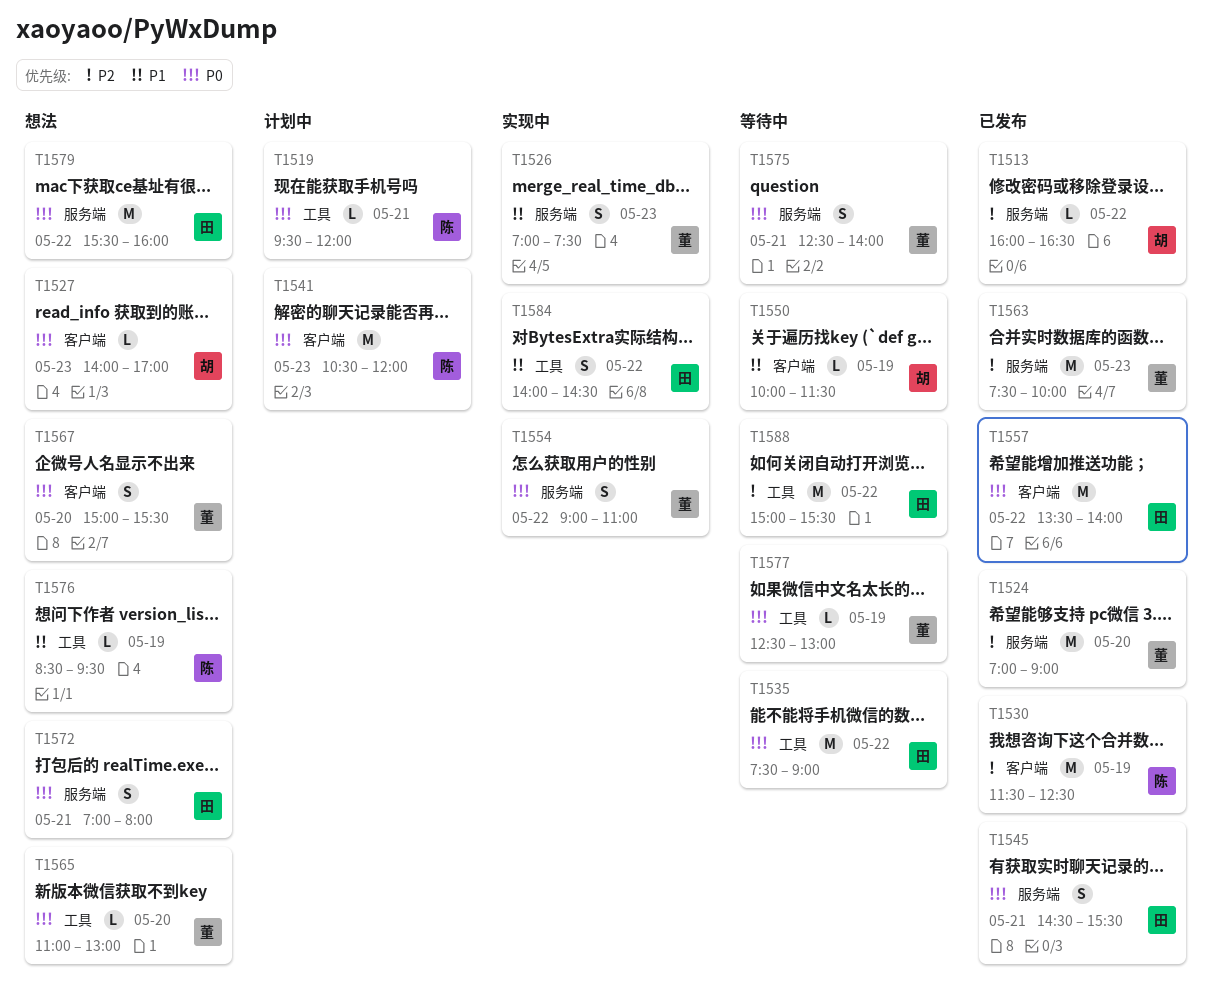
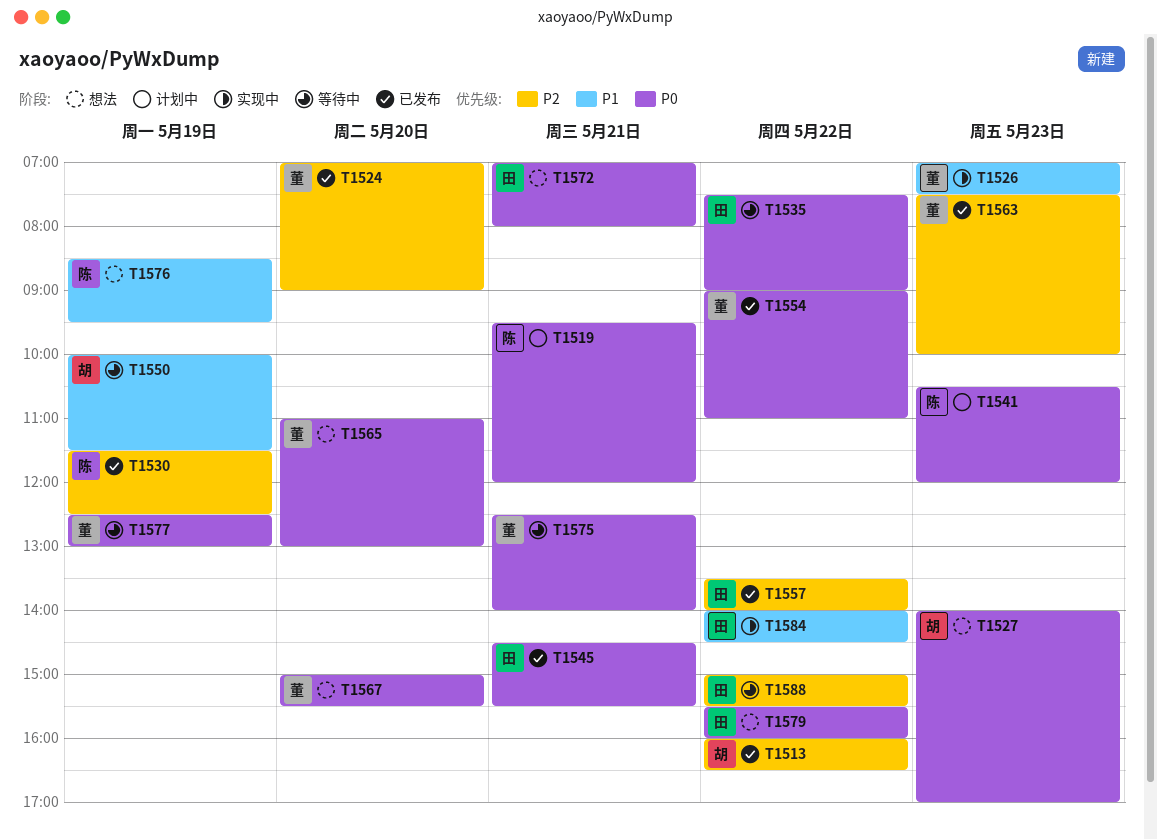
T1554, status: 实现中 -> 已发布
T1557, priority: P0 -> P2

